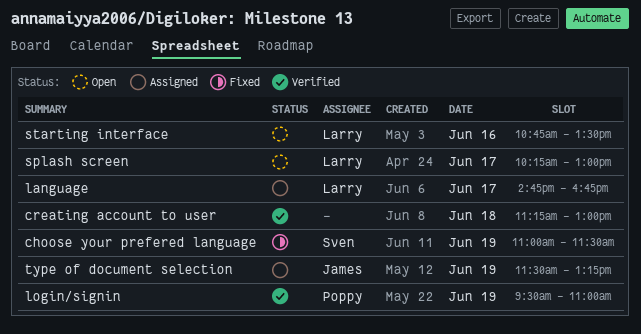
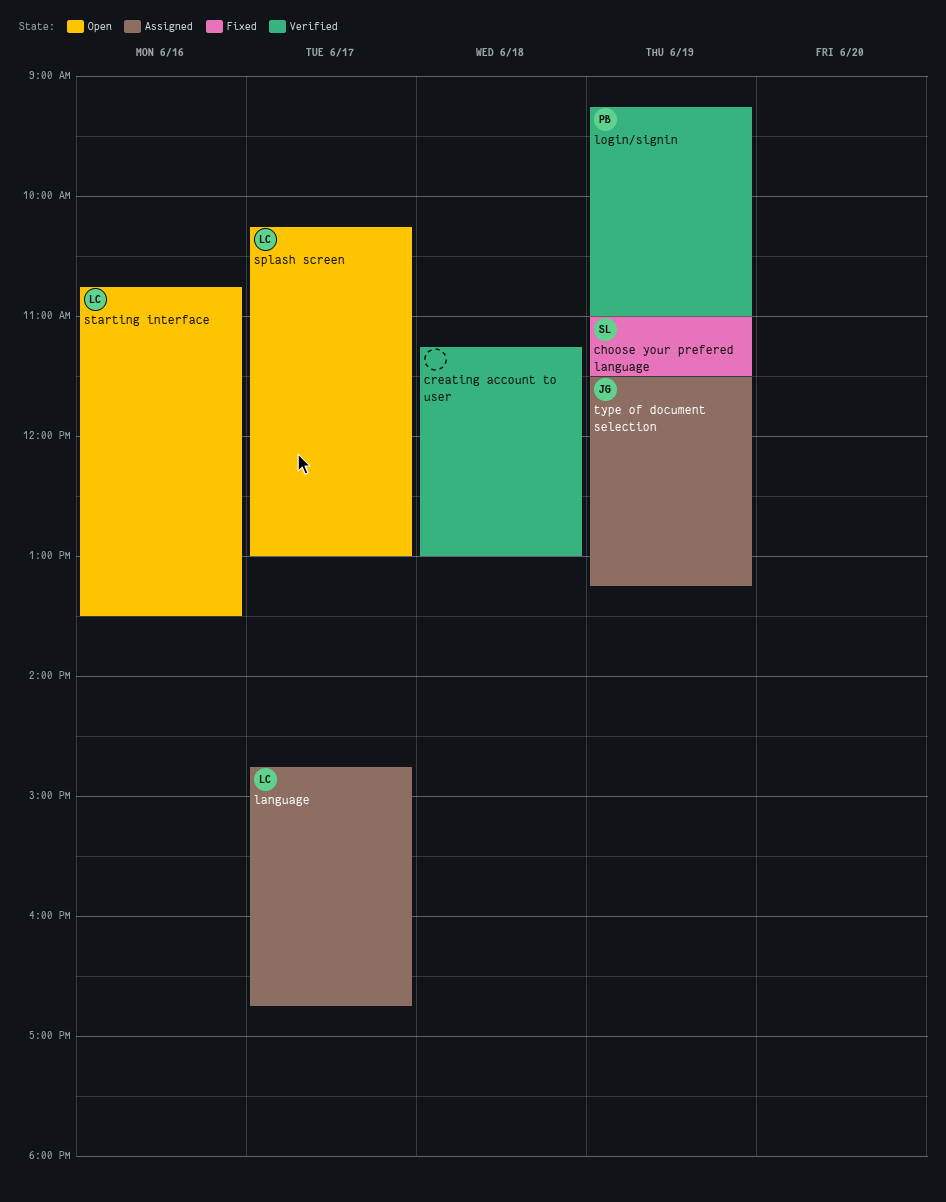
login/signin, begins: 09:30 -> 09:15

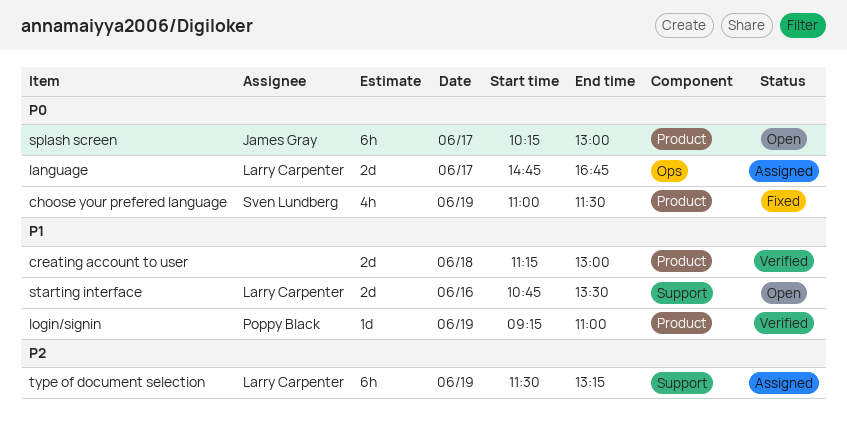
splash screen, owner: Larry Carpenter -> James Gray
type of document selection, owner: James Gray -> Larry Carpenter

